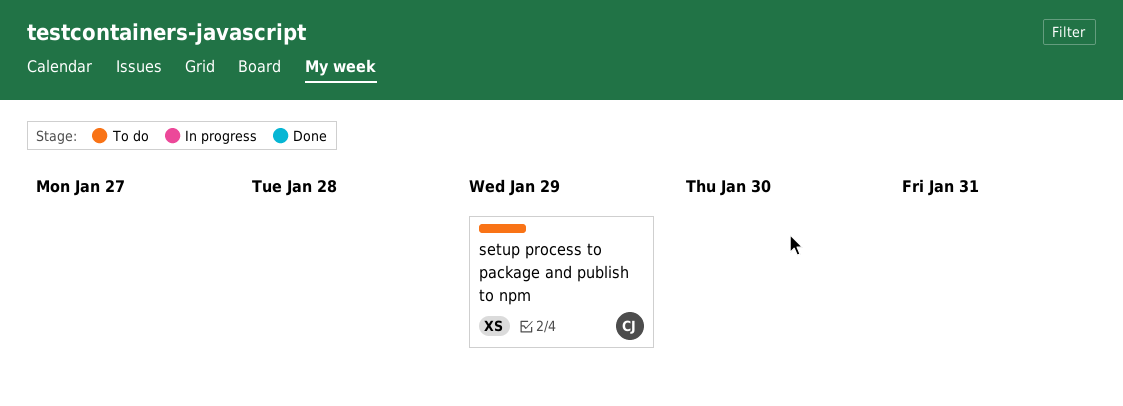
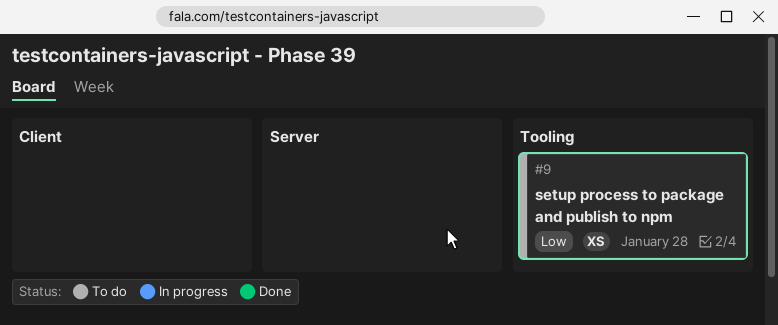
setup process to package and publish to npm, due: Jan 29 -> Jan 28

